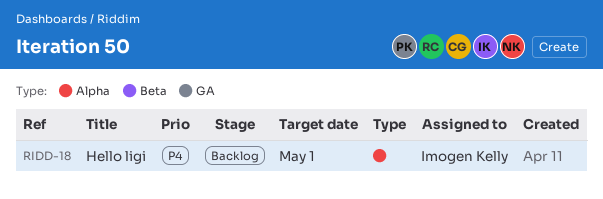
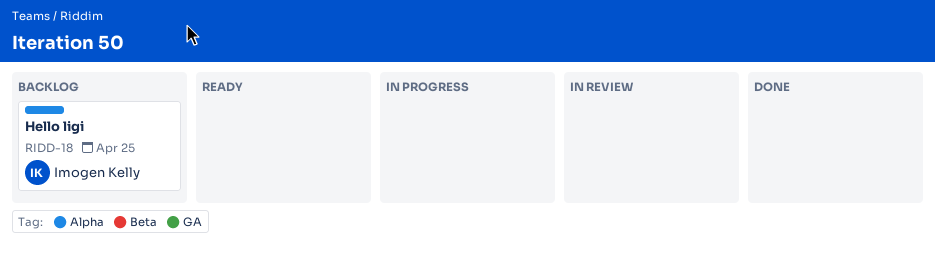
RIDD-18, due: May 1 -> Apr 25

